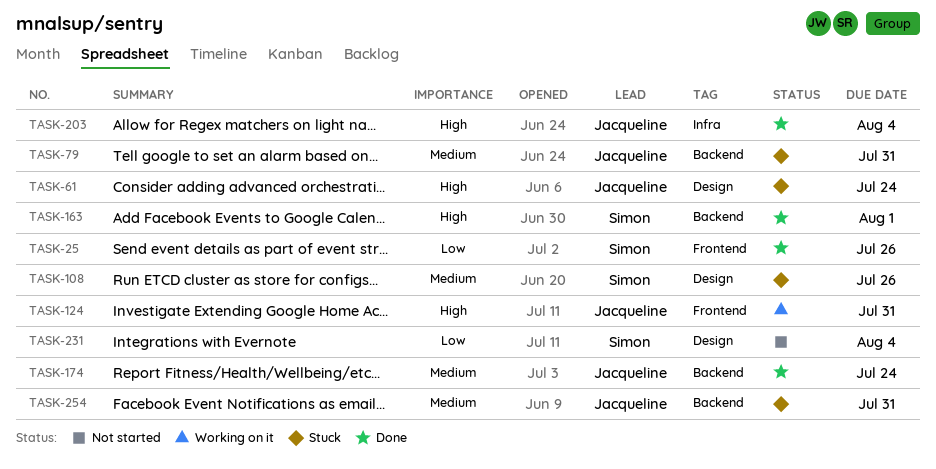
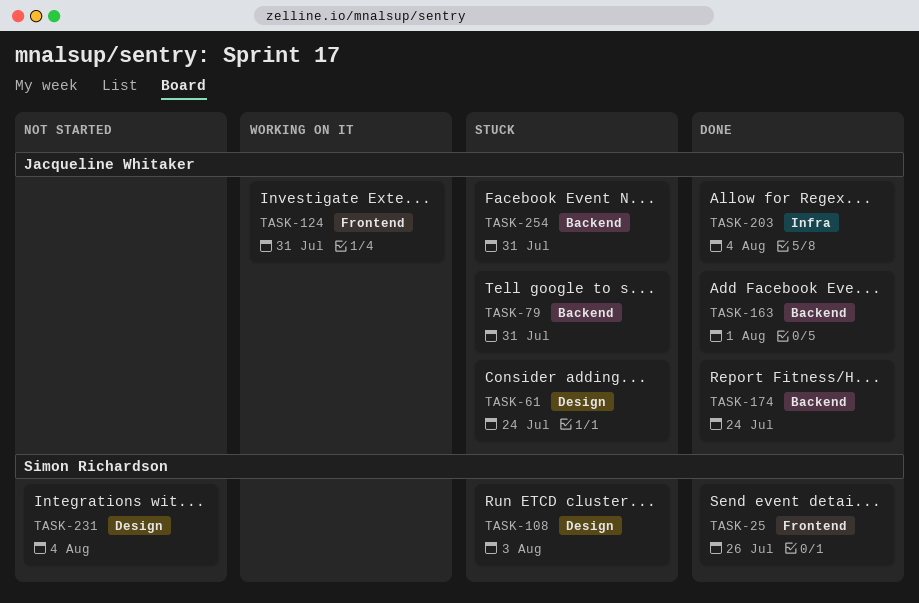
TASK-108, due: Jul 26 -> Aug 3
TASK-163, owner: Simon Richardson -> Jacqueline Whitaker

